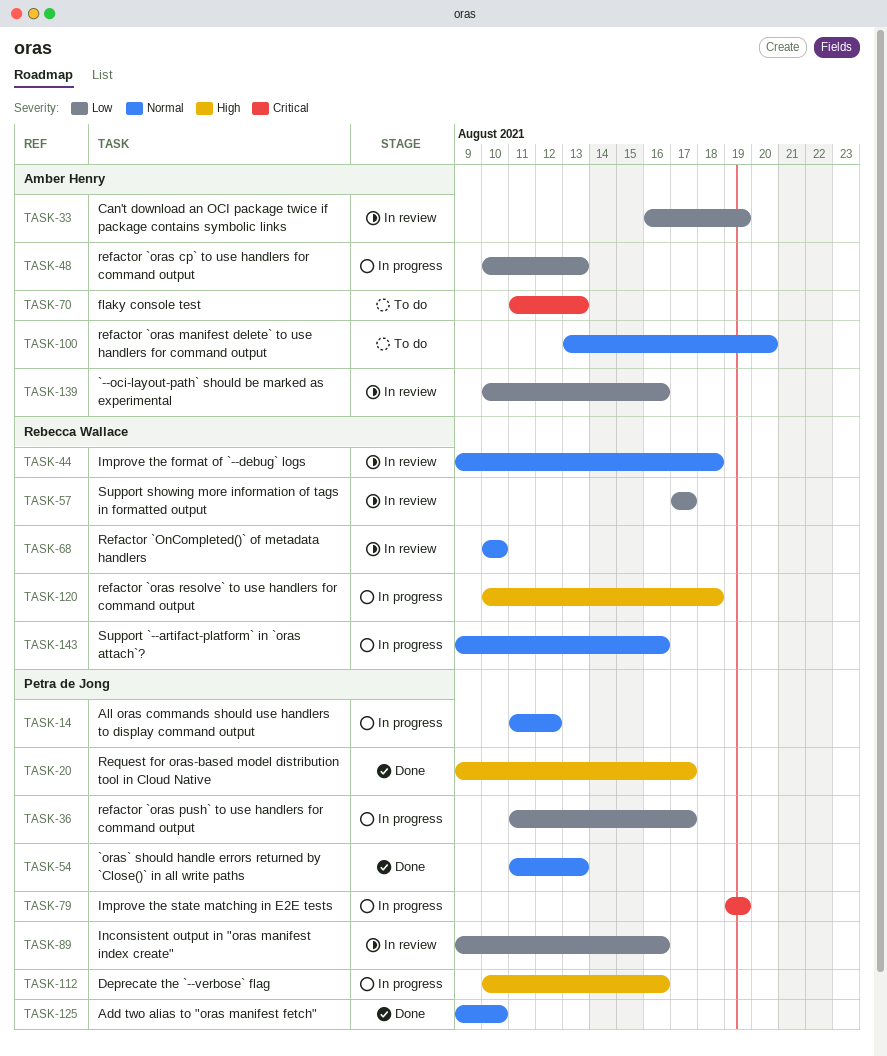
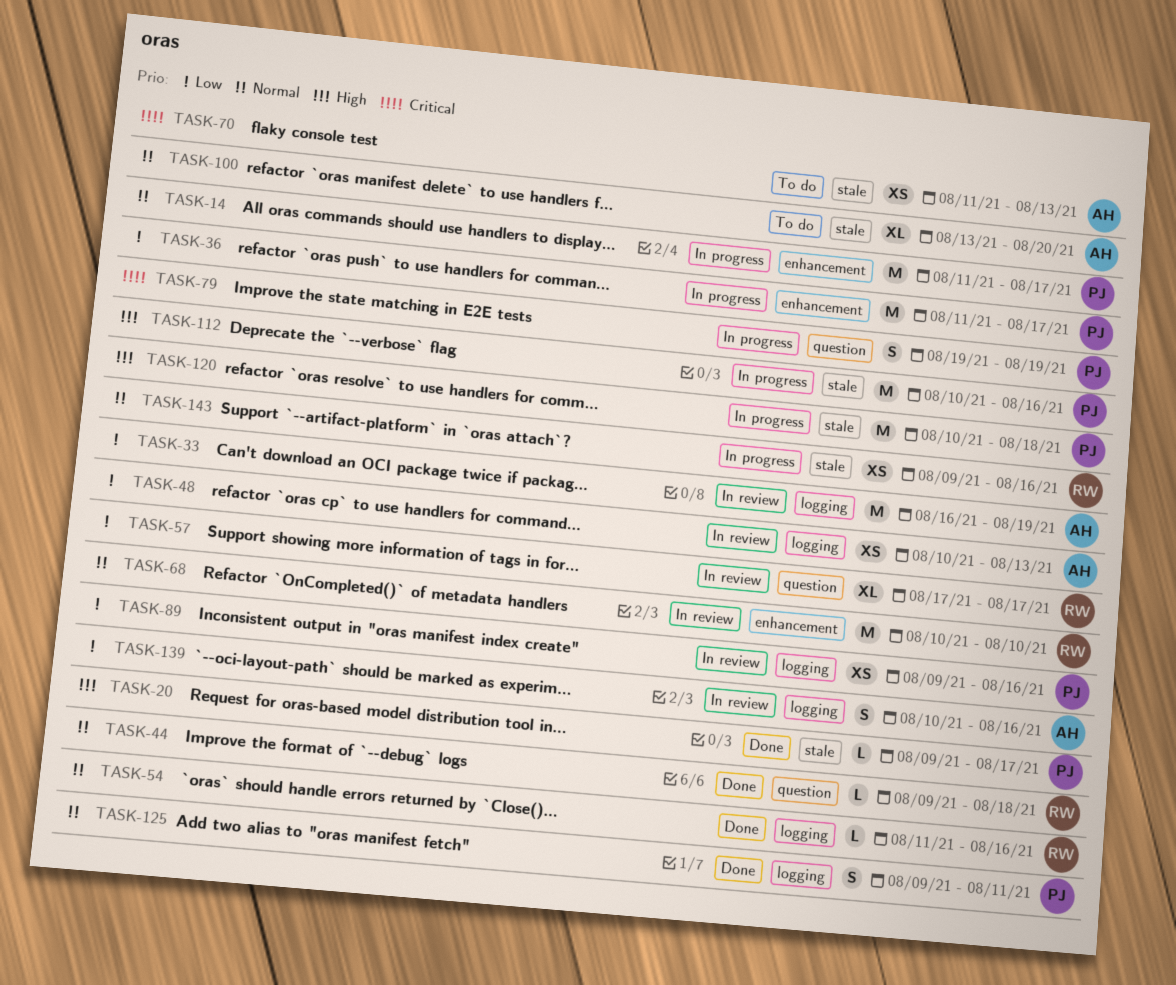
TASK-14, due: Aug 12 -> Aug 17
TASK-44, status: In review -> Done
TASK-48, status: In progress -> In review
TASK-54, owner: Petra de Jong -> Rebecca Wallace
TASK-54, due: Aug 13 -> Aug 16
TASK-120, owner: Rebecca Wallace -> Petra de Jong
TASK-125, due: Aug 10 -> Aug 11

